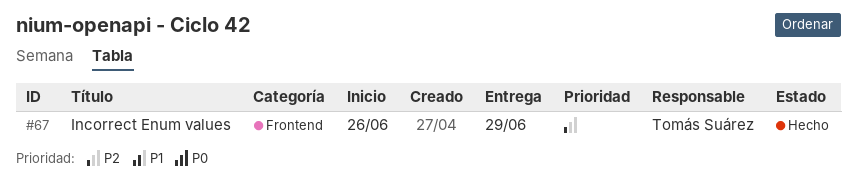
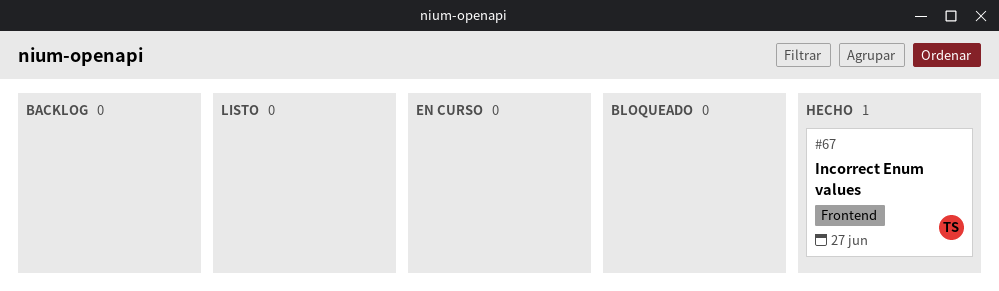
#67, due: Jun 29 -> Jun 27

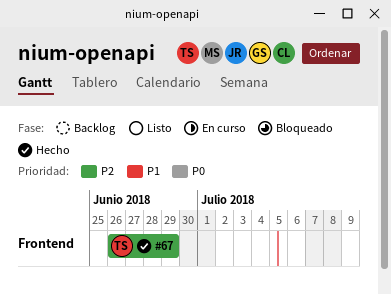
#67, due: Jun 27 -> Jun 29

